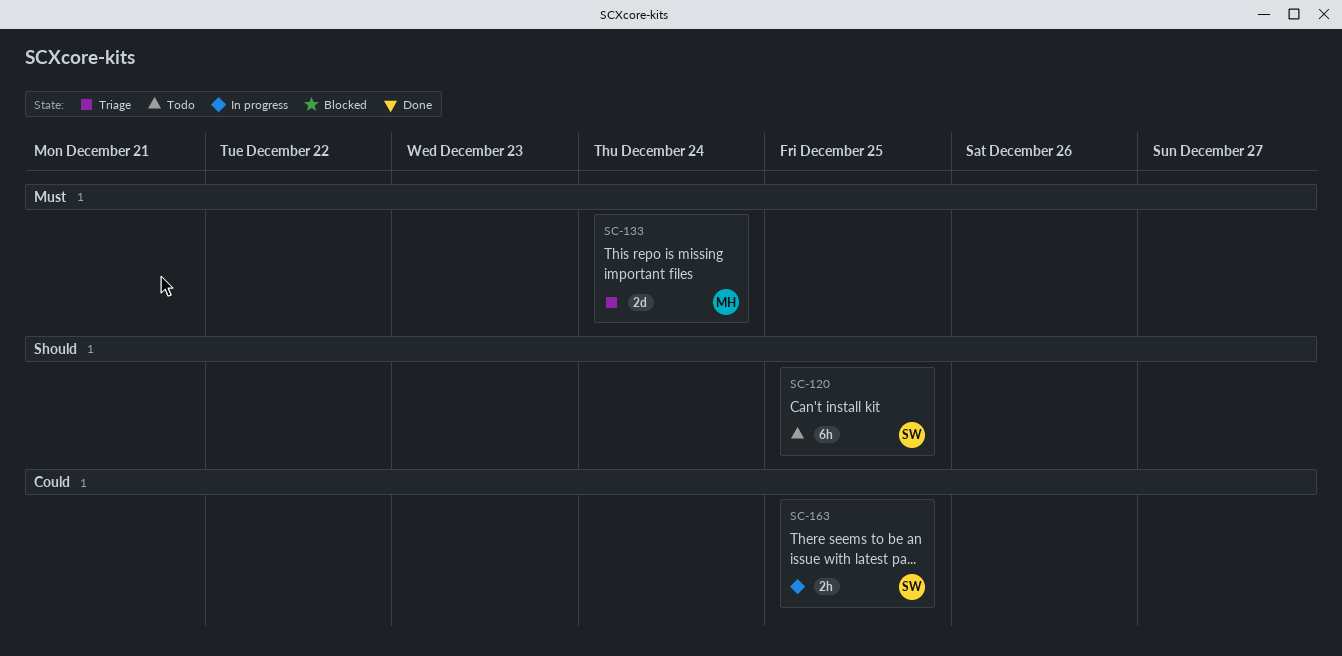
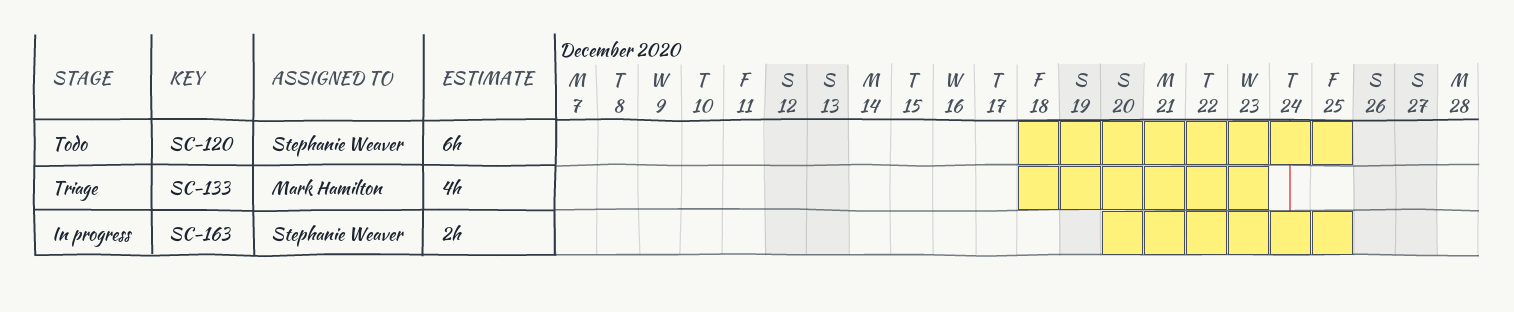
SC-133, estimate: 2d -> 4h
SC-133, due: Dec 24 -> Dec 23

